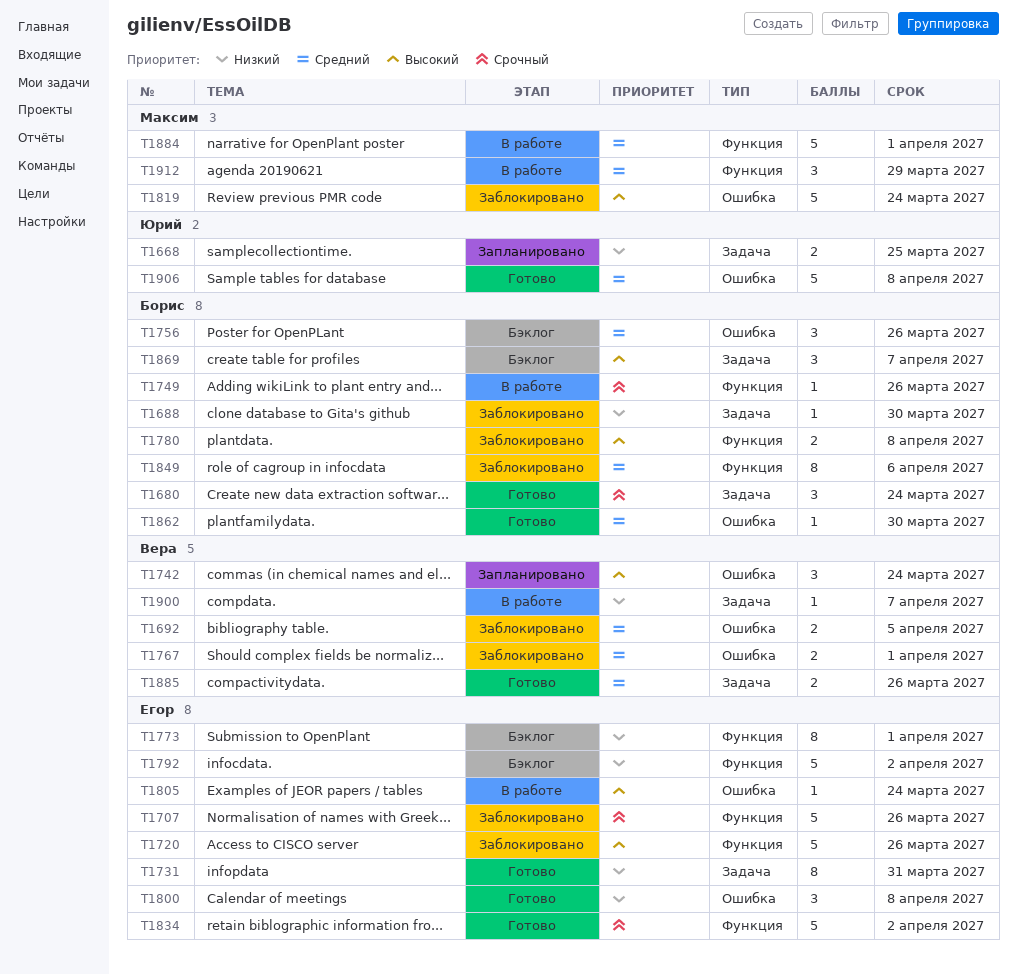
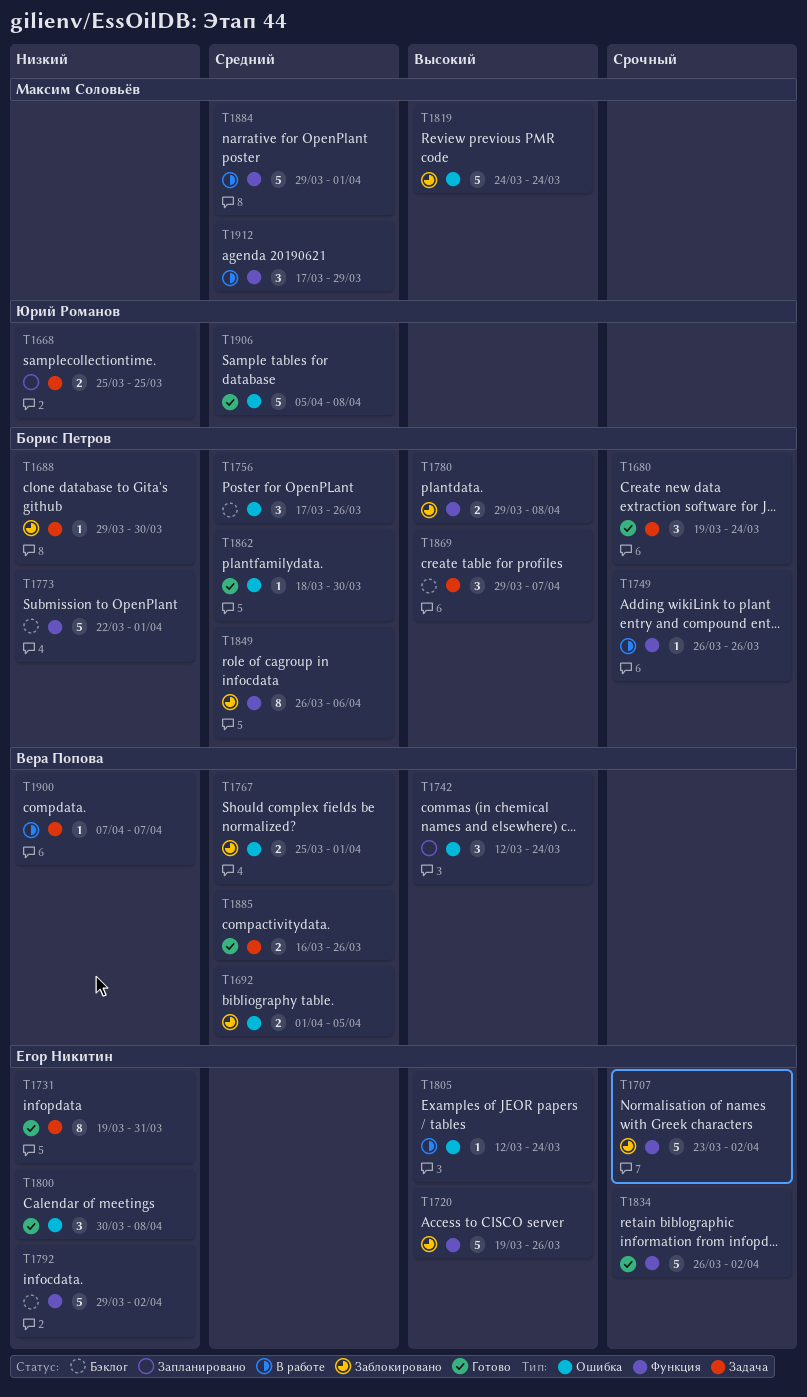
T1707, due: Mar 26 -> Apr 2
T1773, owner: Егор Никитин -> Борис Петров
T1773, estimate: 8 -> 5

